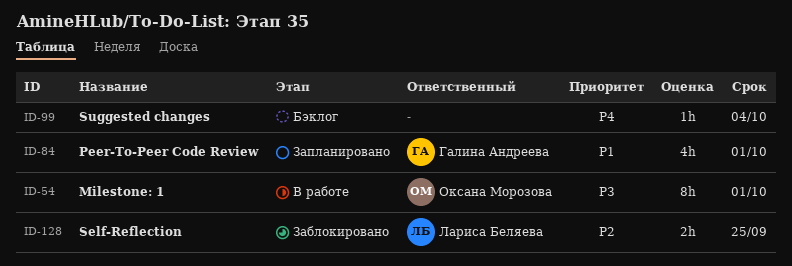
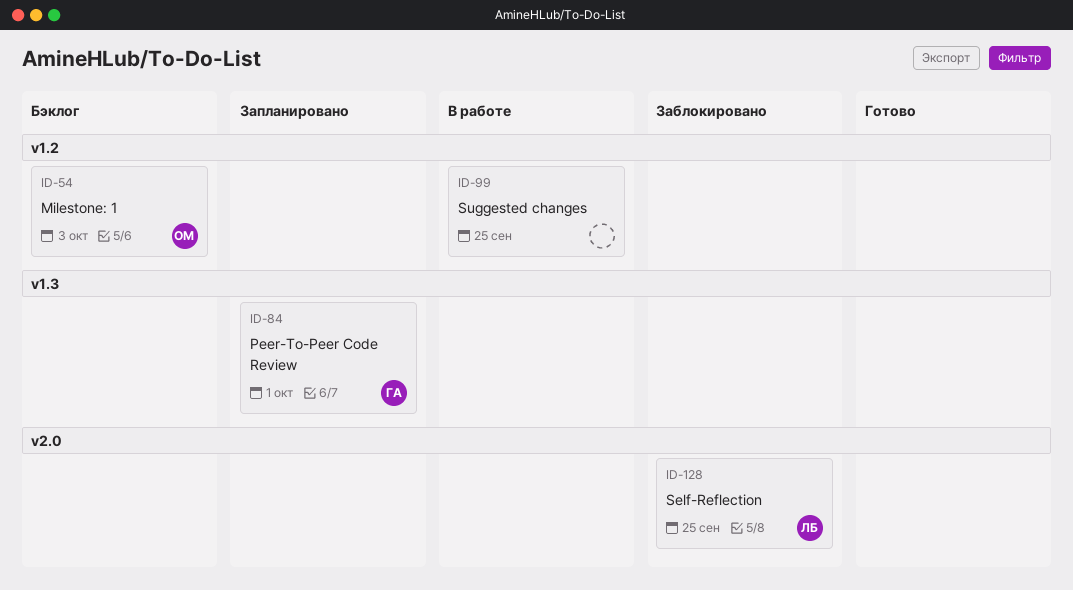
ID-54, status: В работе -> Бэклог
ID-54, due: Oct 1 -> Oct 3
ID-99, status: Бэклог -> В работе
ID-99, due: Oct 4 -> Sep 25

